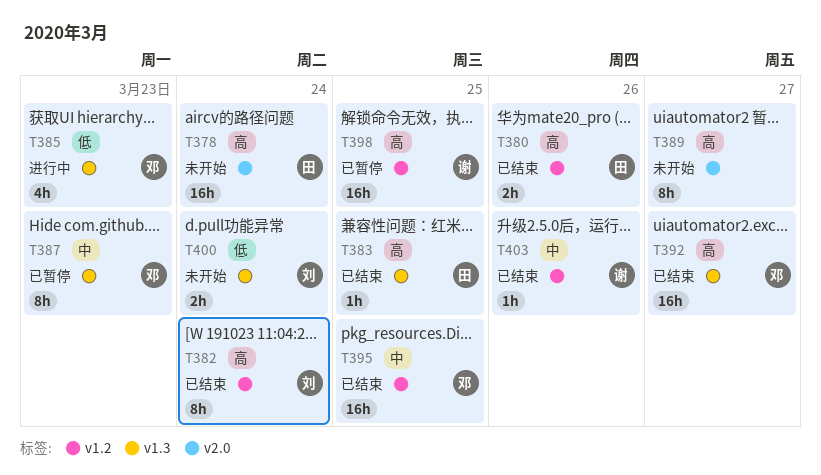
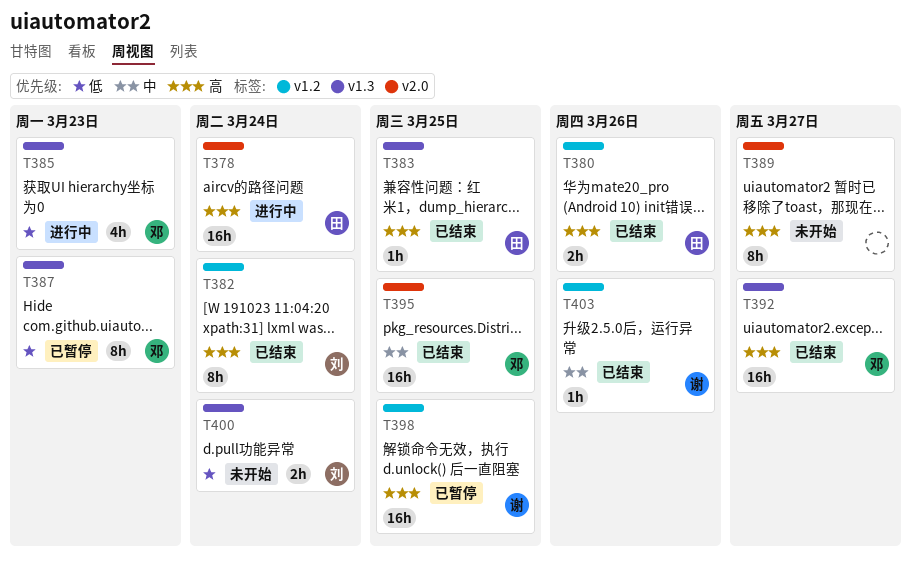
T378, status: 未开始 -> 进行中
T387, priority: 中 -> 低
T395, label: v1.2 -> v2.0

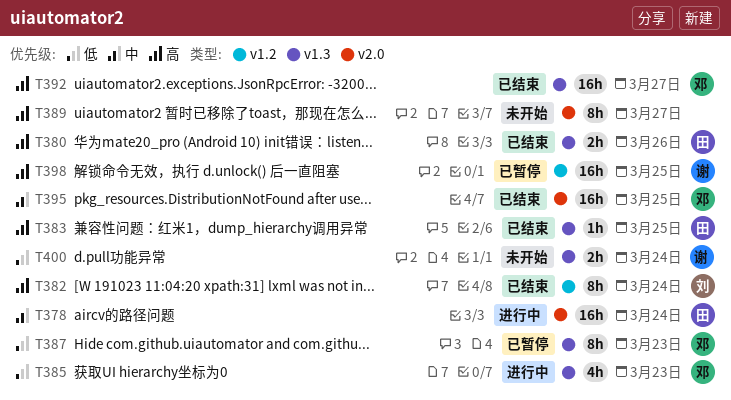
T378, priority: 高 -> 中
T380, label: v1.2 -> v1.3
T400, owner: 刘 -> 谢
T403: present -> none

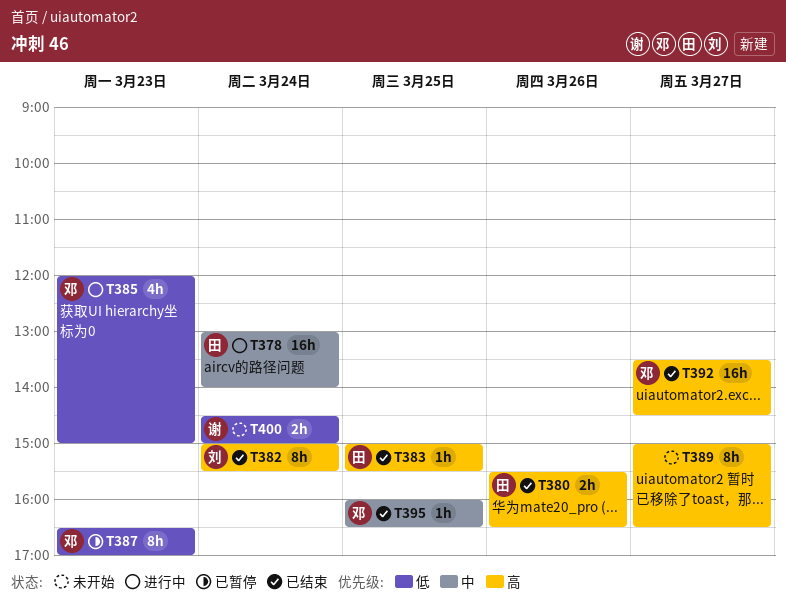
T395, estimate: 16h -> 1h
T398: present -> none

